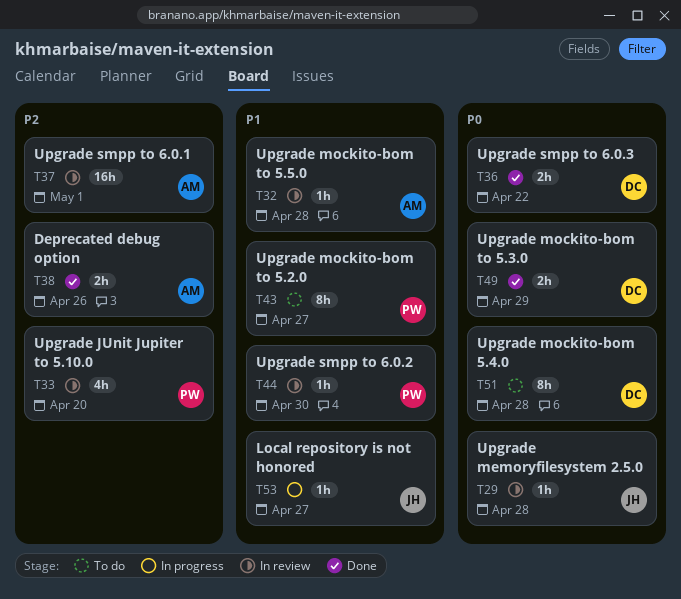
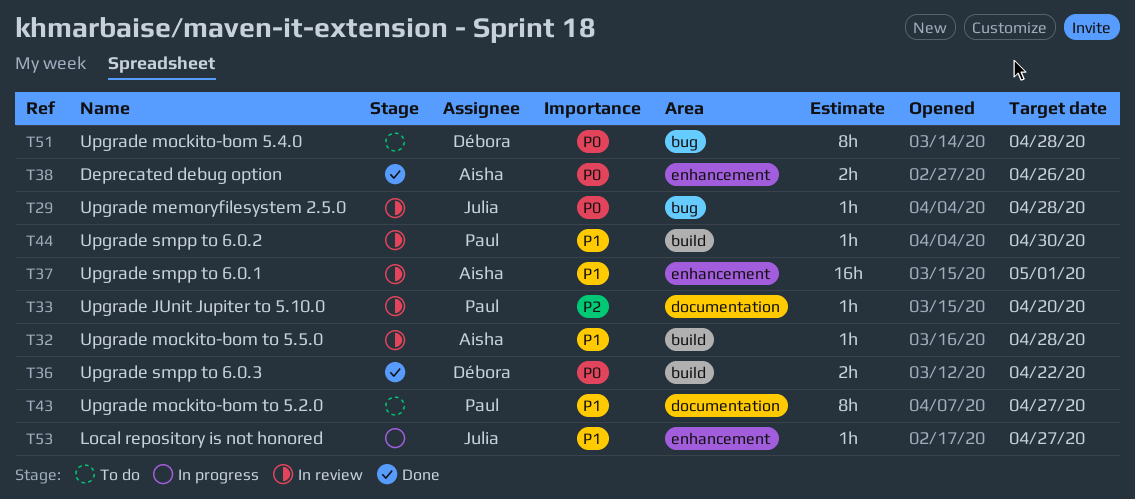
T33, estimate: 4h -> 1h
T37, priority: P2 -> P1
T38, priority: P2 -> P0
T49: present -> none

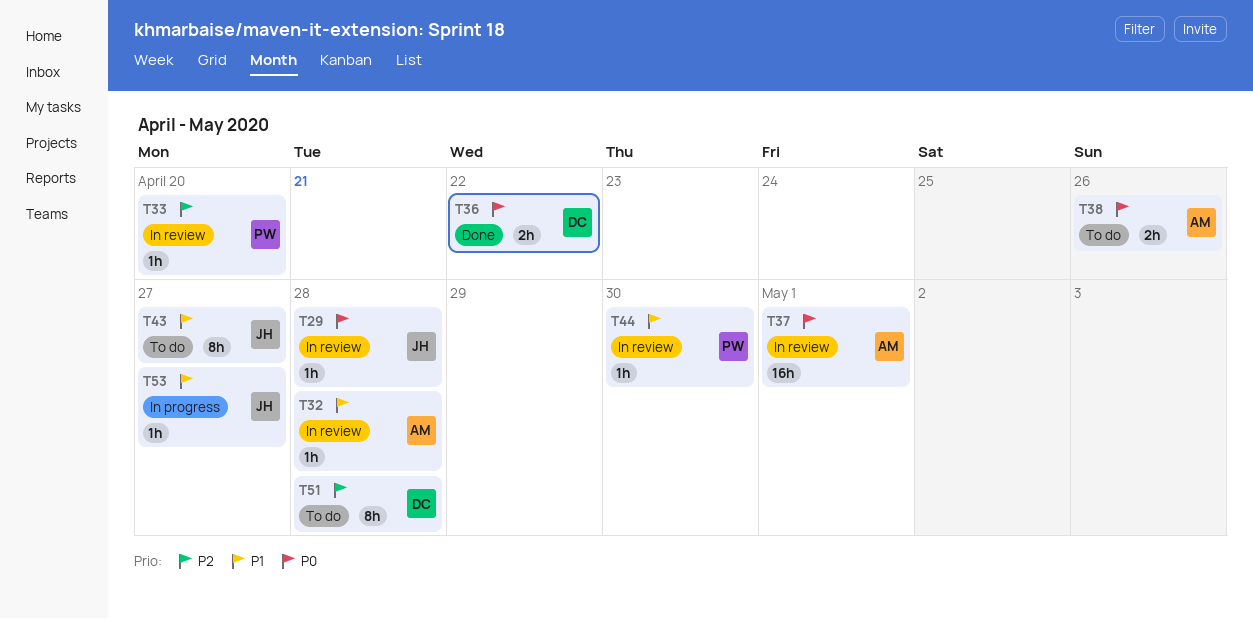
T37, priority: P1 -> P0
T38, status: Done -> To do
T43, owner: Paul -> Julia
T51, priority: P0 -> P2

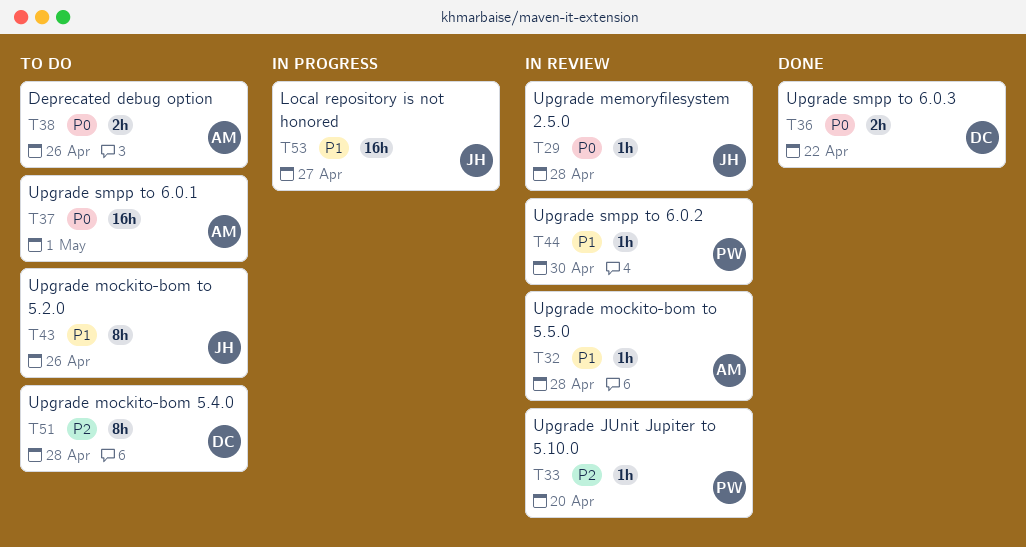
T37, status: In review -> To do
T43, due: Apr 27 -> Apr 26
T53, estimate: 1h -> 16h

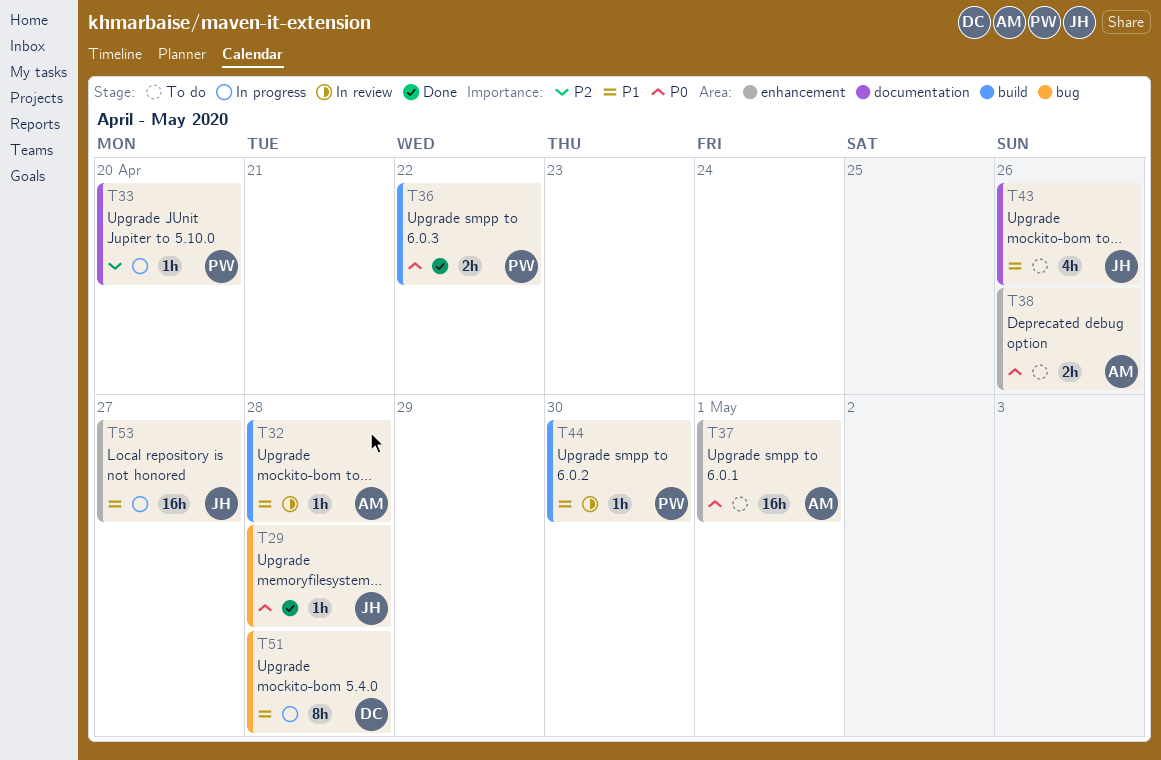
T29, status: In review -> Done
T33, status: In review -> In progress
T36, owner: DC -> PW
T43, estimate: 8h -> 4h
T51, status: To do -> In progress
T51, priority: P2 -> P1

